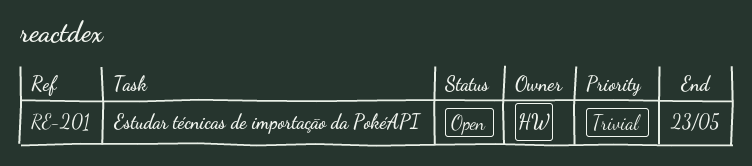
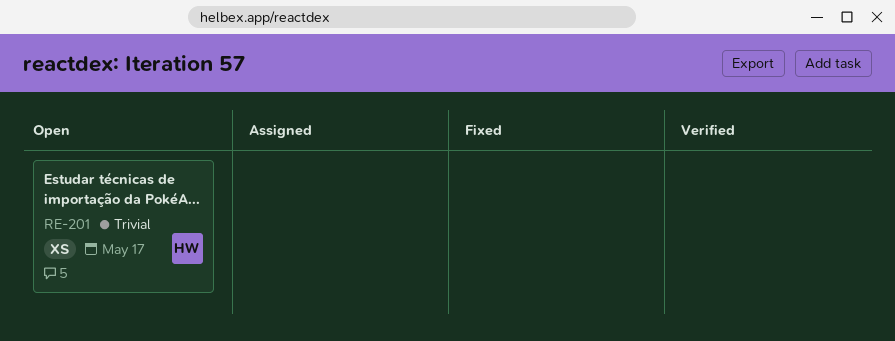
RE-201, due: May 23 -> May 17

